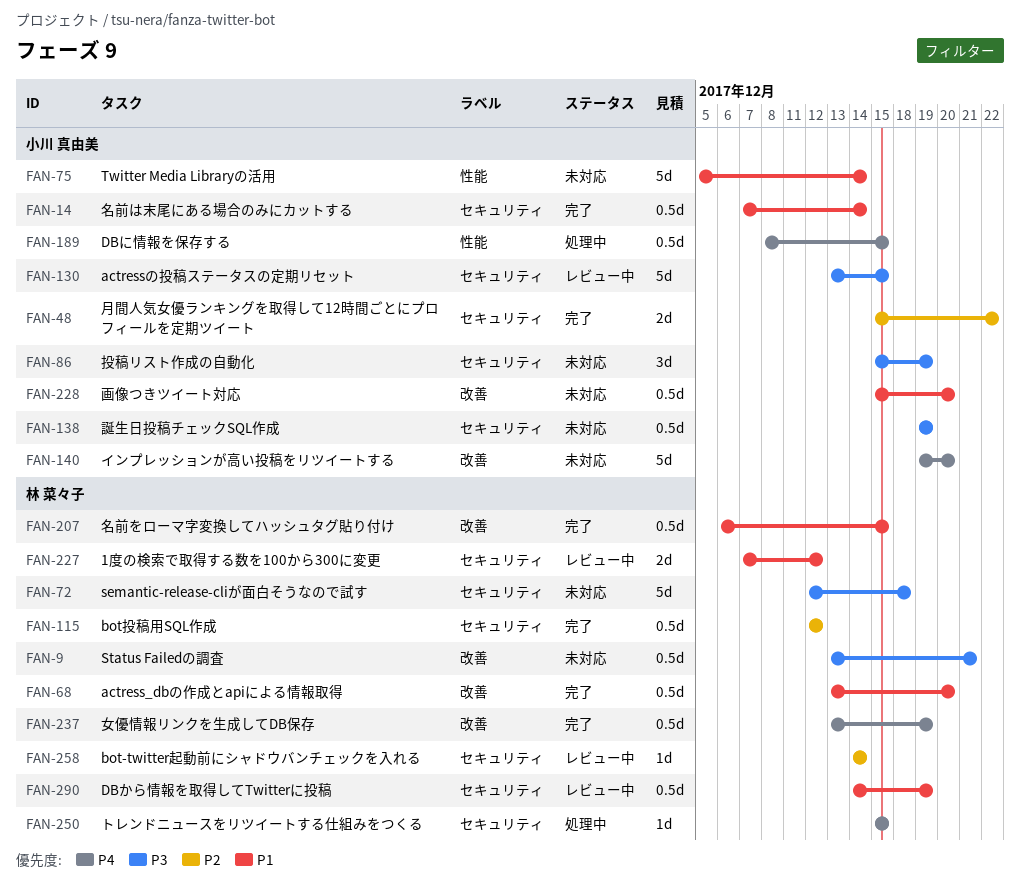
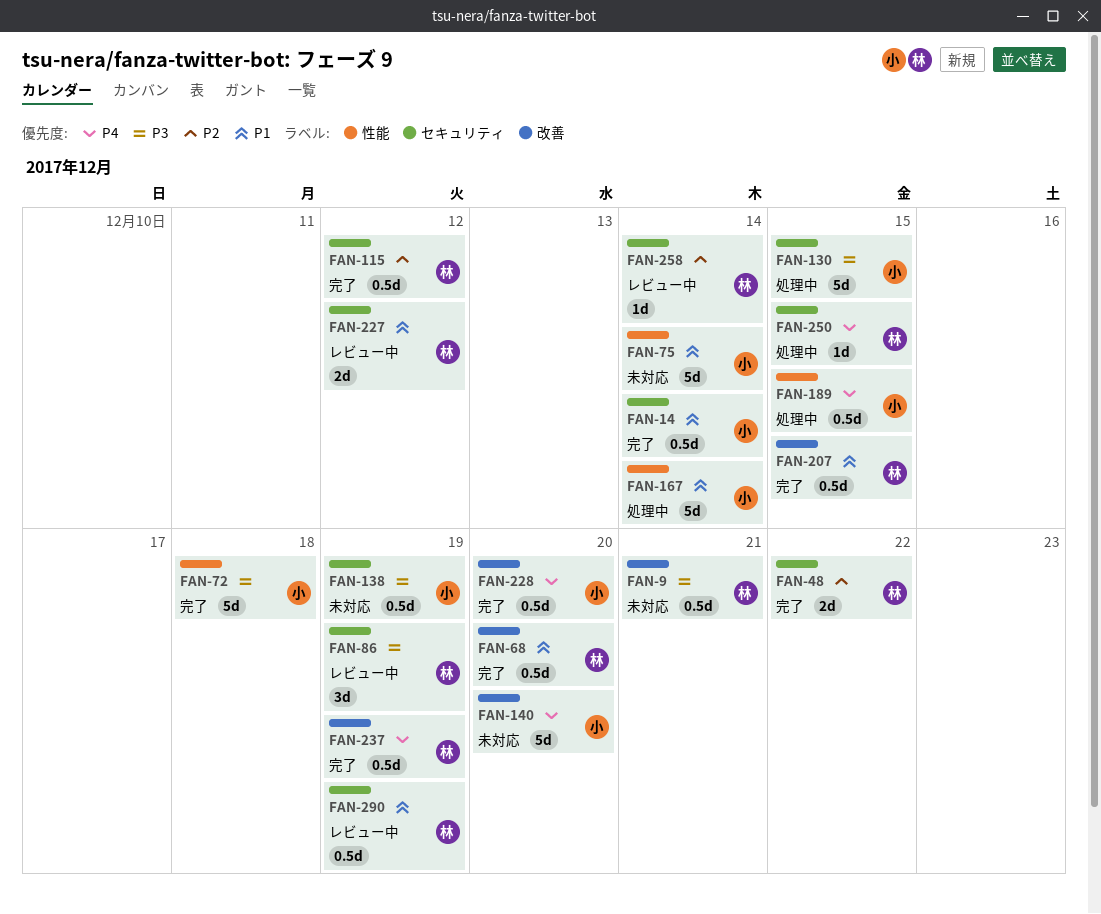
FAN-48, owner: 小川 真由美 -> 林 菜々子
FAN-72, status: 未対応 -> 完了
FAN-72, owner: 林 菜々子 -> 小川 真由美
FAN-72, label: セキュリティ -> 性能
FAN-86, status: 未対応 -> レビュー中
FAN-86, owner: 小川 真由美 -> 林 菜々子
FAN-130, status: レビュー中 -> 処理中
FAN-167: none -> present
FAN-228, status: 未対応 -> 完了
FAN-228, priority: P1 -> P4

